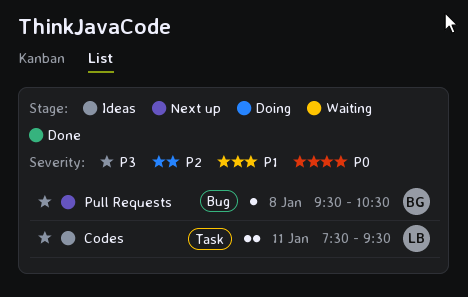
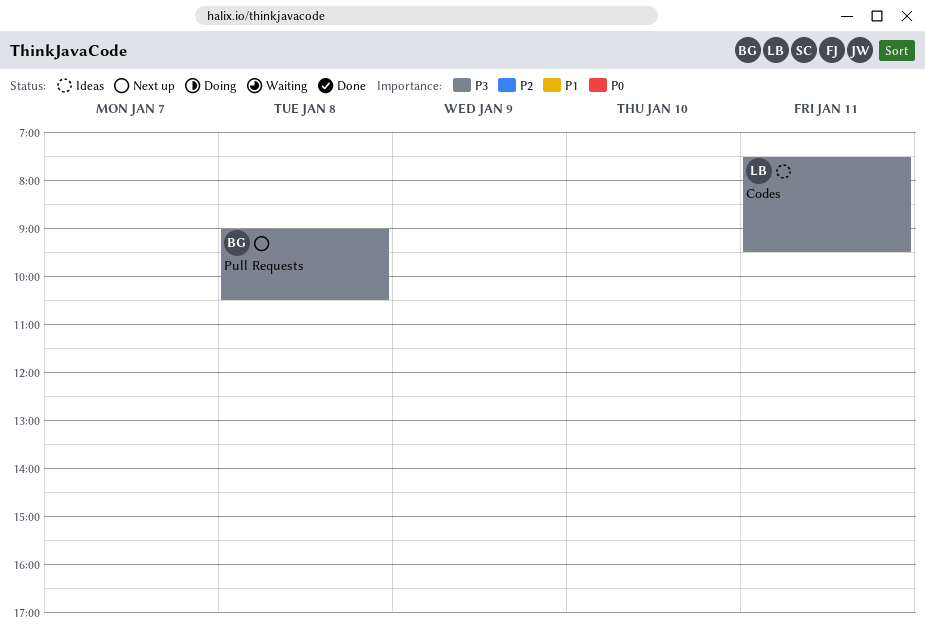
Pull Requests, begins: 09:30 -> 09:00

